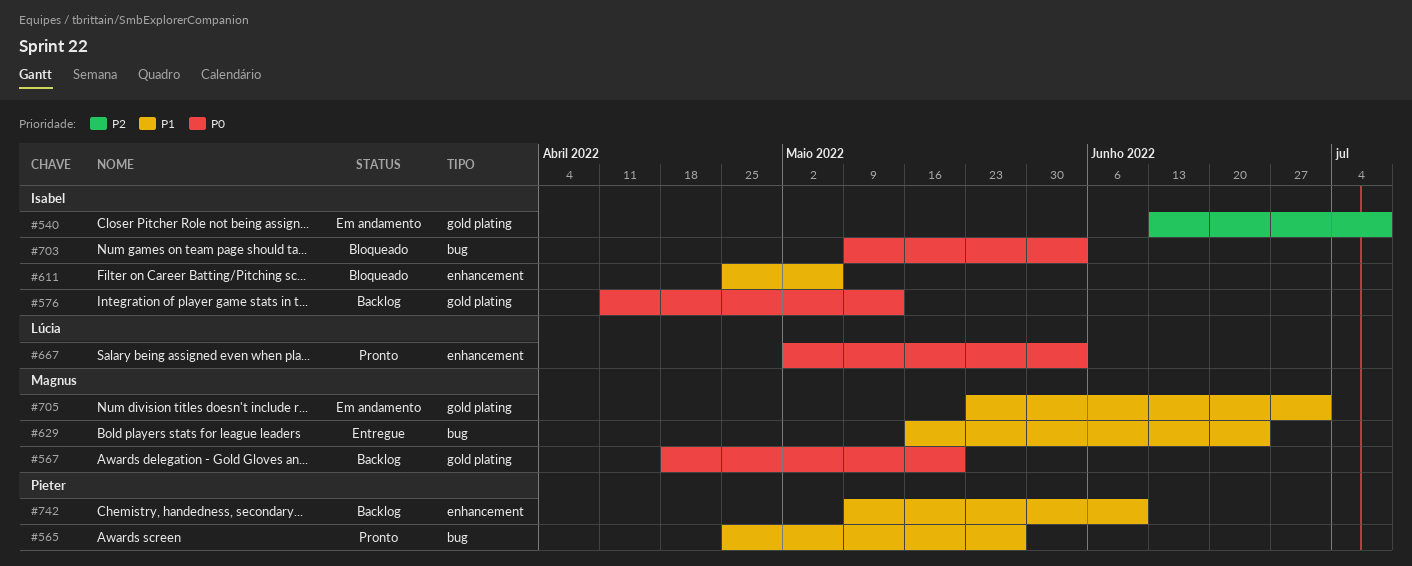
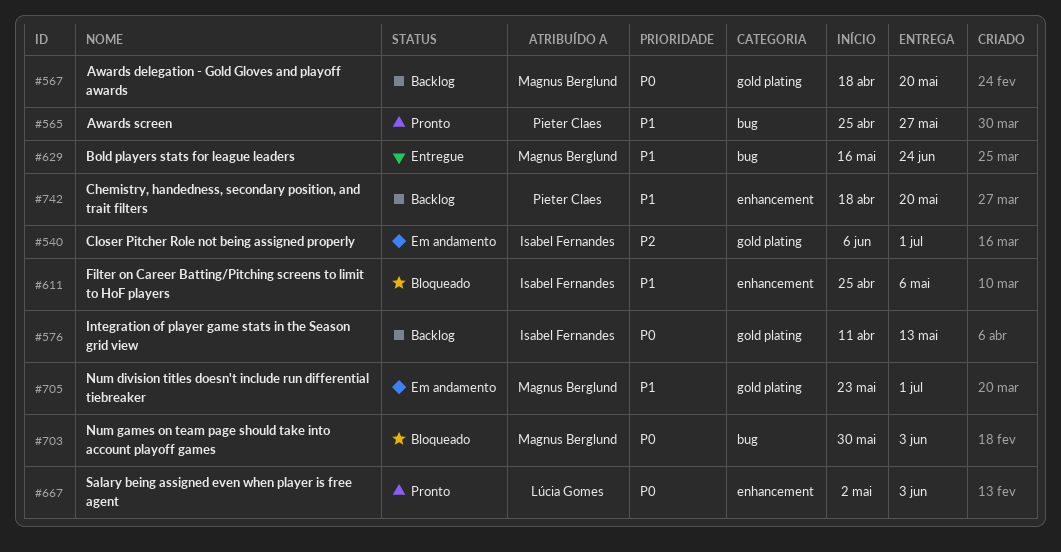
#540, start: Jun 13 -> Jun 6
#540, due: Jul 8 -> Jul 1
#703, owner: Isabel Fernandes -> Magnus Berglund
#703, start: May 9 -> May 30
#742, start: May 9 -> Apr 18
#742, due: Jun 10 -> May 20

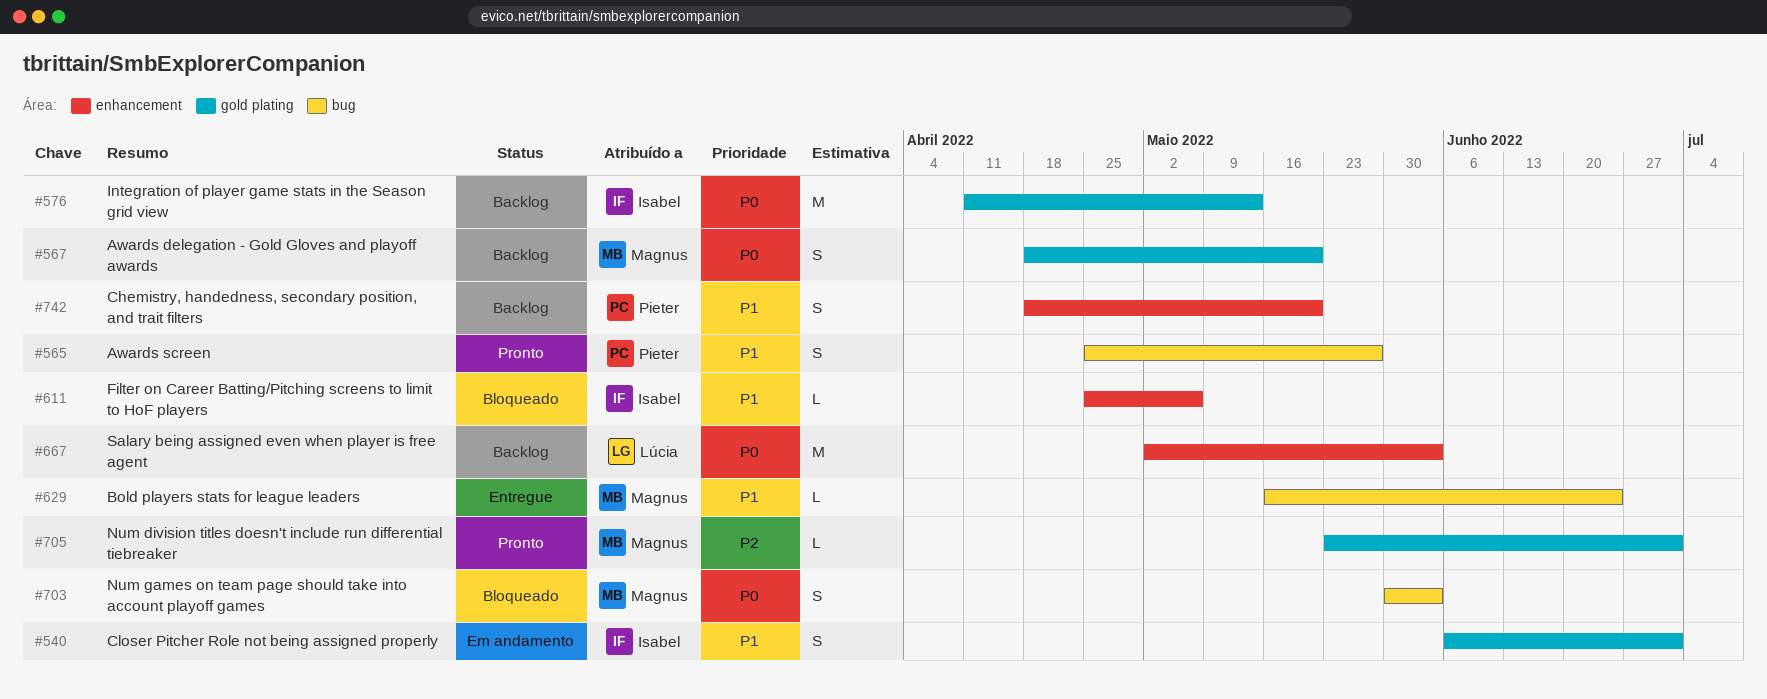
#540, priority: P2 -> P1
#667, status: Pronto -> Backlog
#705, status: Em andamento -> Pronto
#705, priority: P1 -> P2

